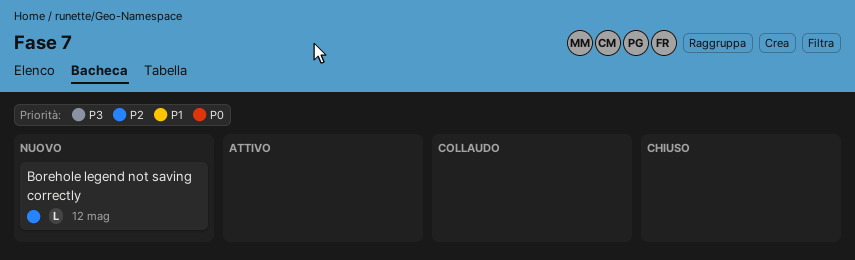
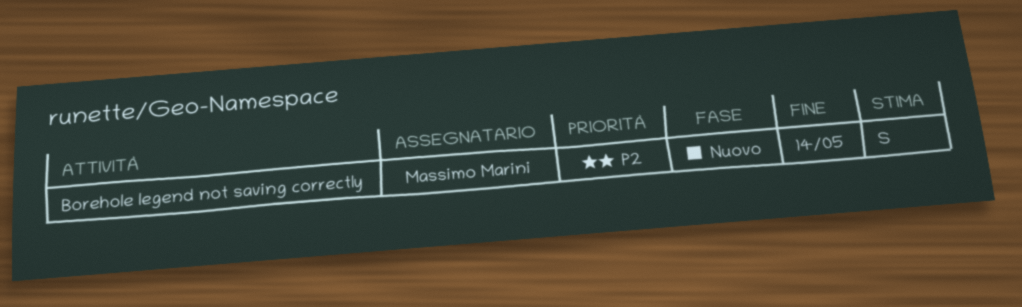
Borehole legend not saving correctly, estimate: L -> S
Borehole legend not saving correctly, due: May 12 -> May 14

